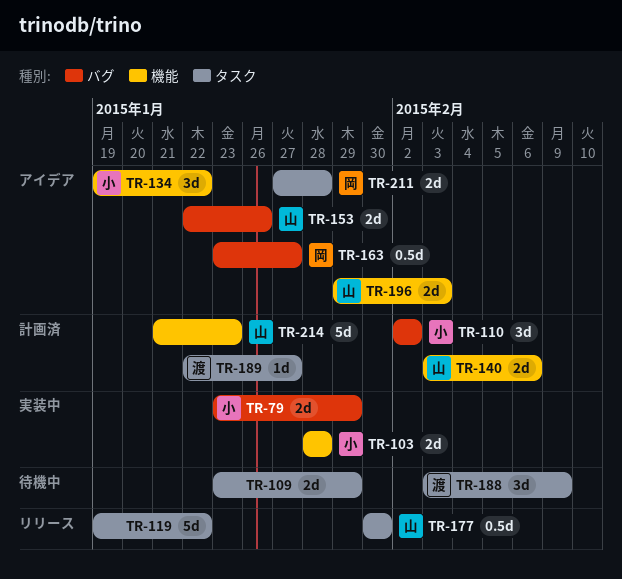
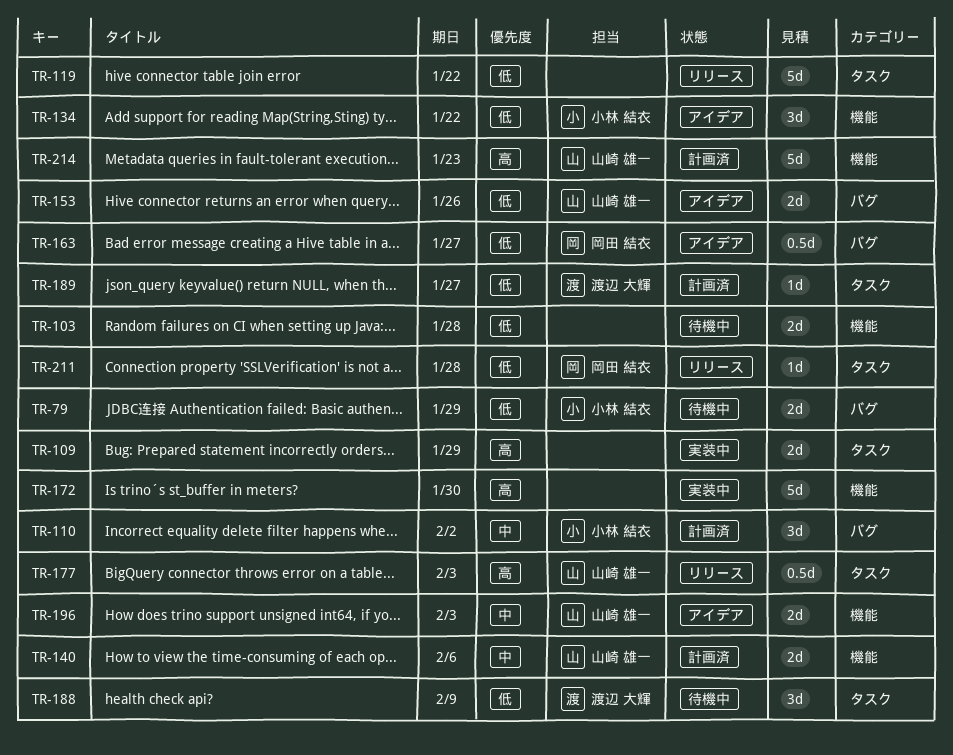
TR-79, status: 実装中 -> 待機中
TR-103, status: 実装中 -> 待機中
TR-103, owner: 小林 結衣 -> none
TR-109, status: 待機中 -> 実装中
TR-172: none -> present
TR-177, due: Jan 30 -> Feb 3
TR-211, status: アイデア -> リリース
TR-211, estimate: 2d -> 1d

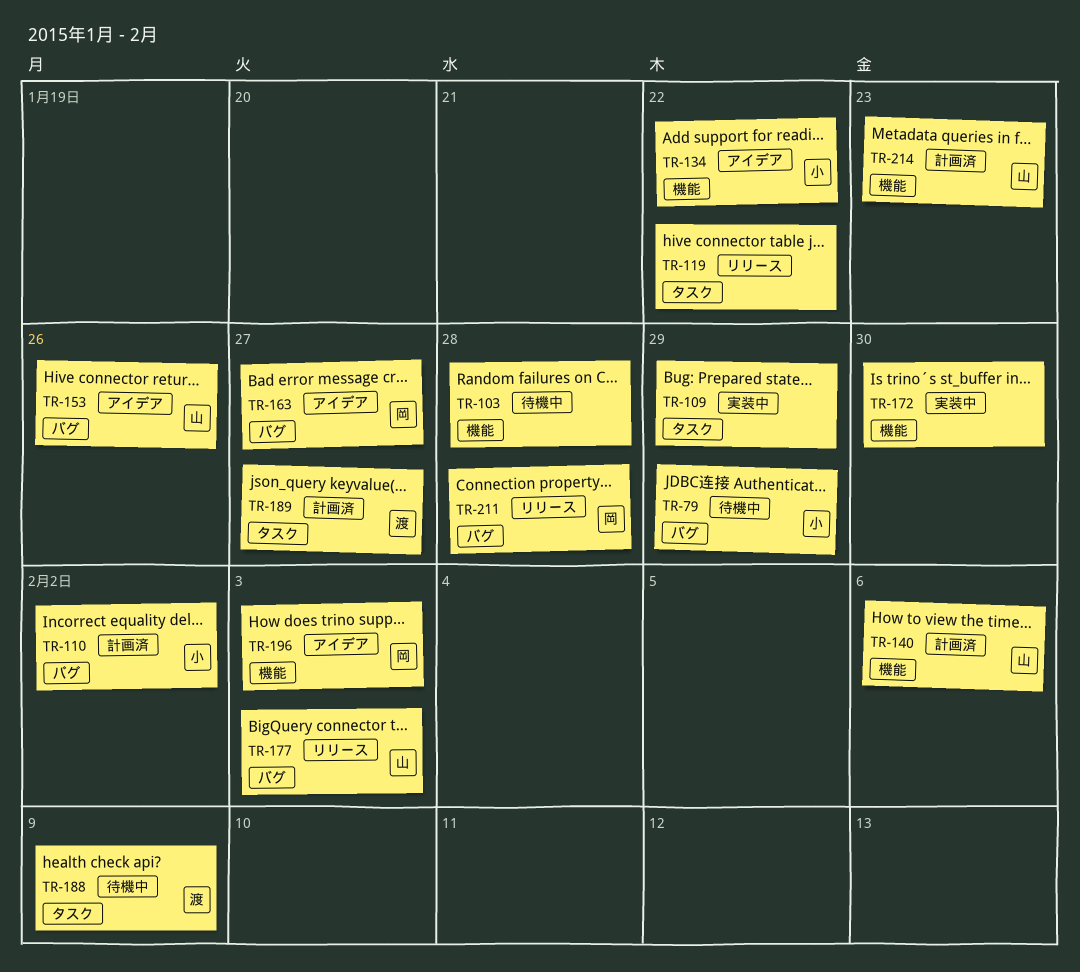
TR-177, label: タスク -> バグ
TR-196, owner: 山崎 雄一 -> 岡田 結衣
TR-211, label: タスク -> バグ

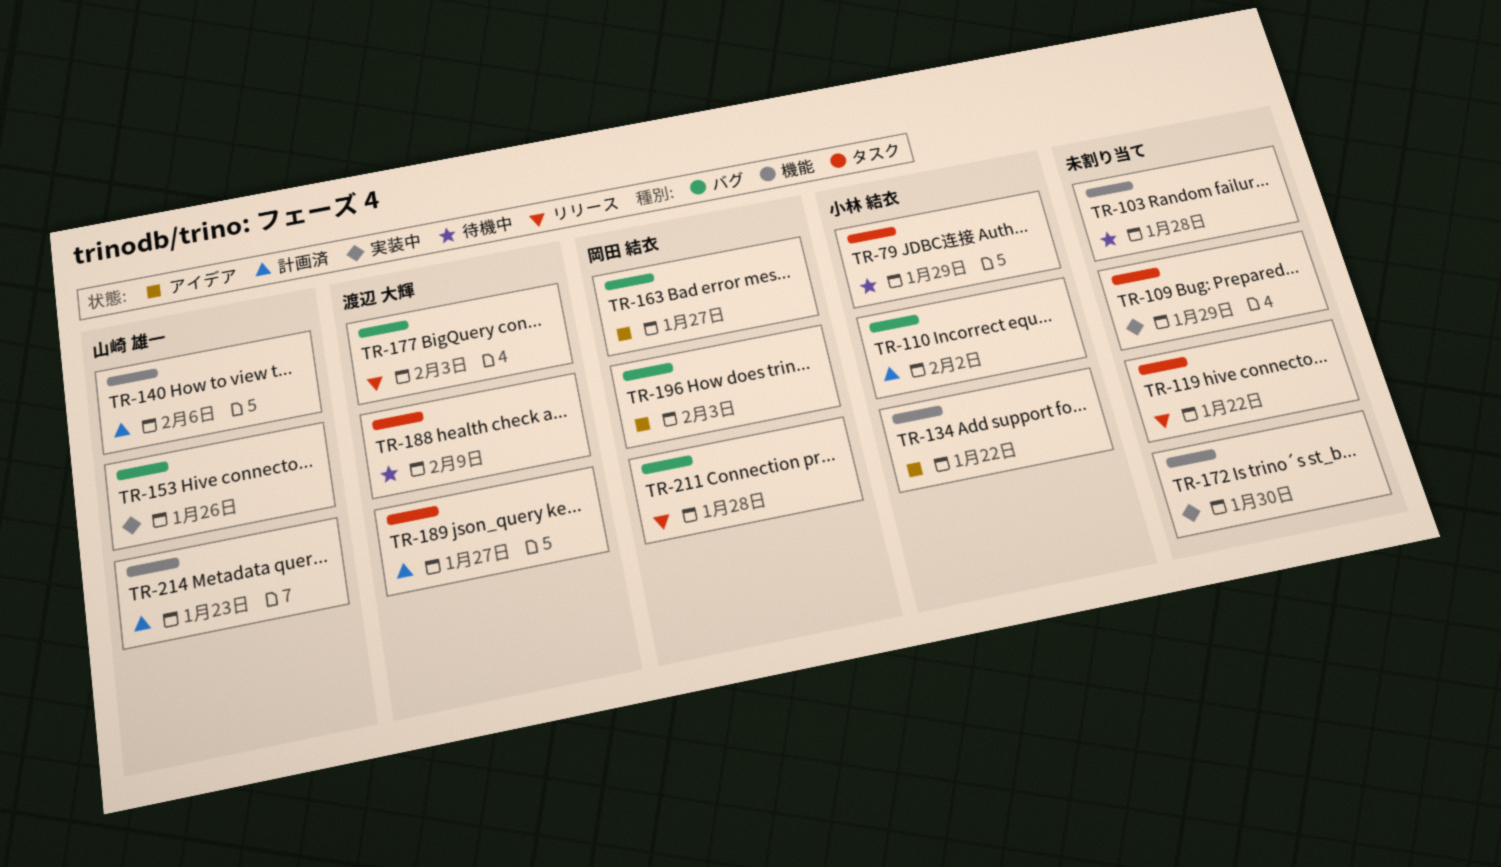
TR-79, label: バグ -> タスク
TR-153, status: アイデア -> 実装中
TR-177, owner: 山崎 雄一 -> 渡辺 大輝
TR-196, label: 機能 -> バグ

